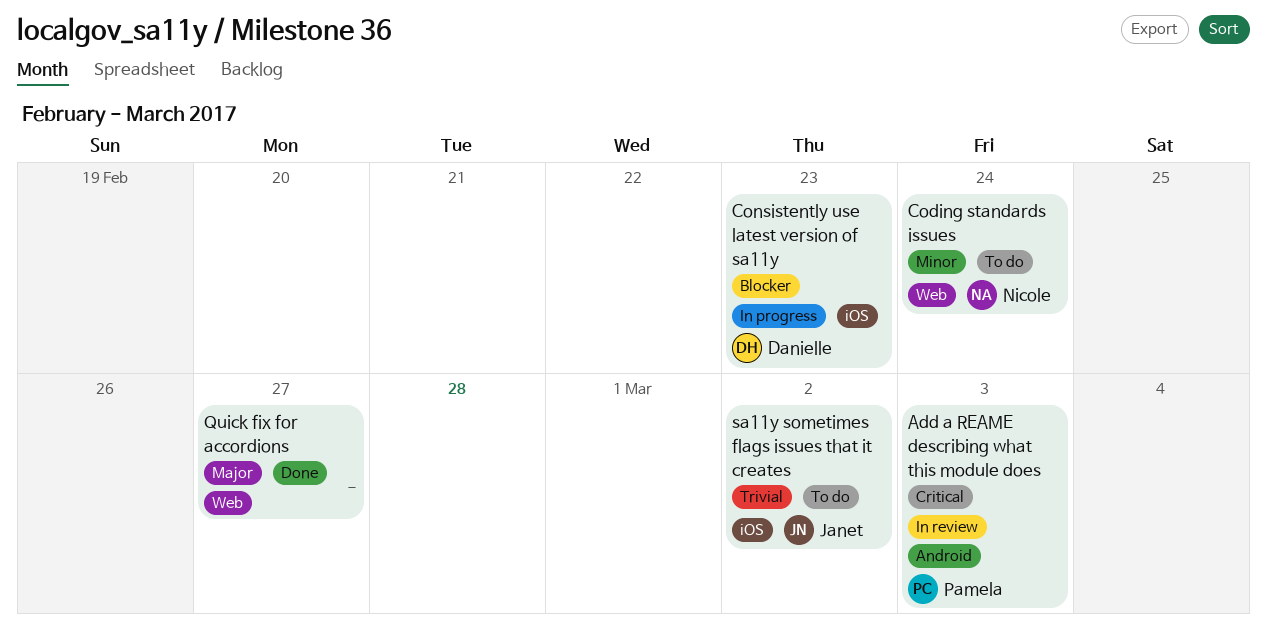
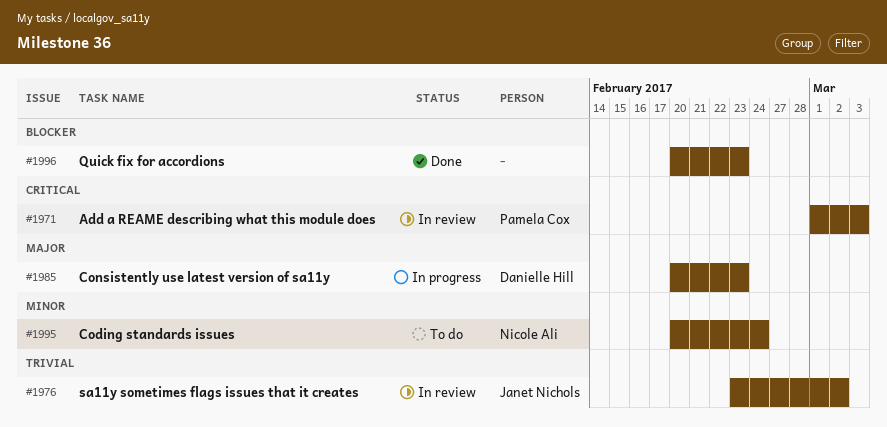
Consistently use latest version of sa11y, priority: Blocker -> Major
Quick fix for accordions, priority: Major -> Blocker
Quick fix for accordions, due: Feb 27 -> Feb 23
sa11y sometimes flags issues that it creates, status: To do -> In review

